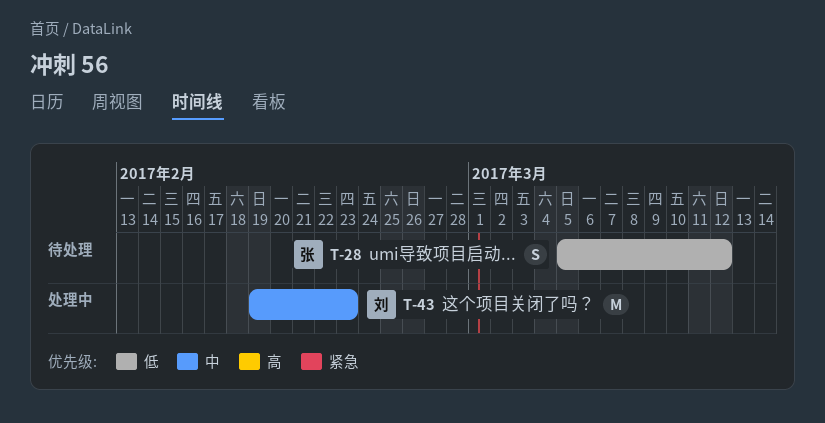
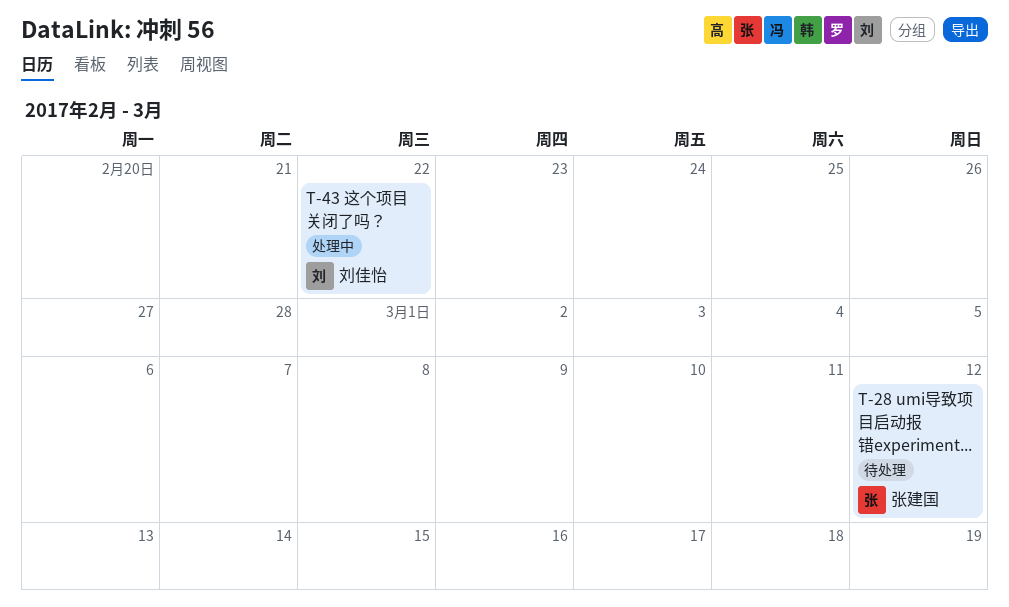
T-43, due: Feb 23 -> Feb 22

